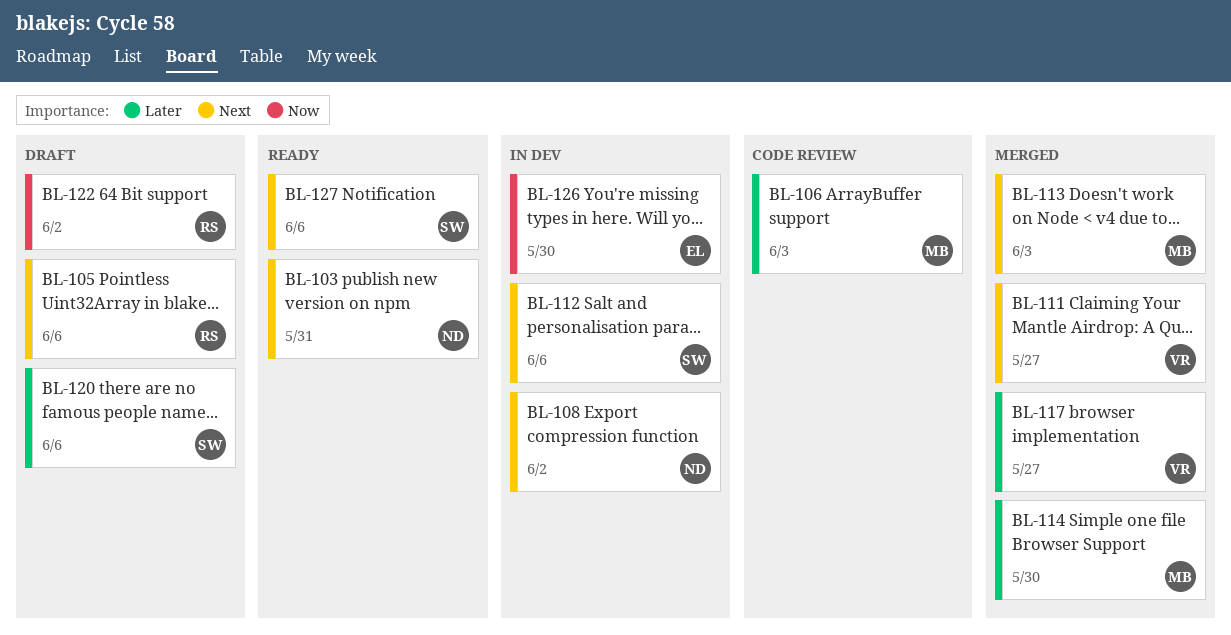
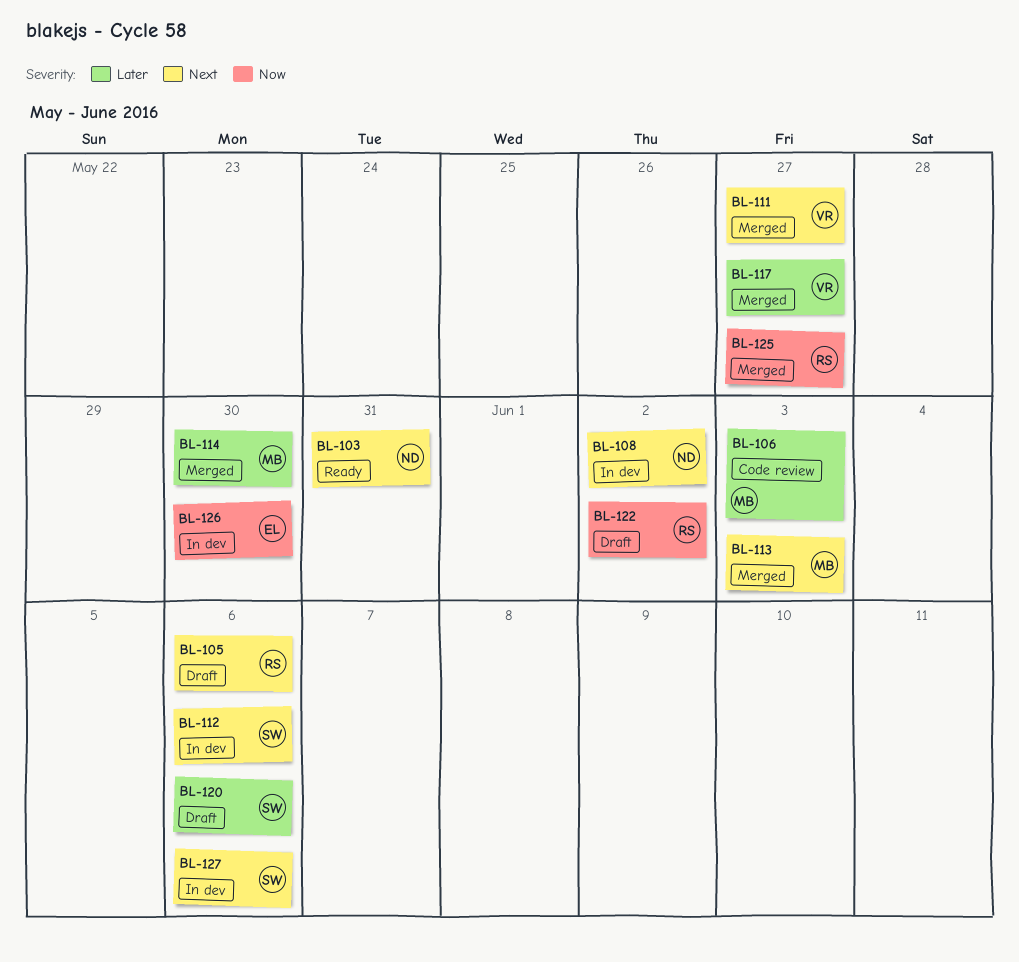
BL-125: none -> present
BL-127, status: Ready -> In dev

